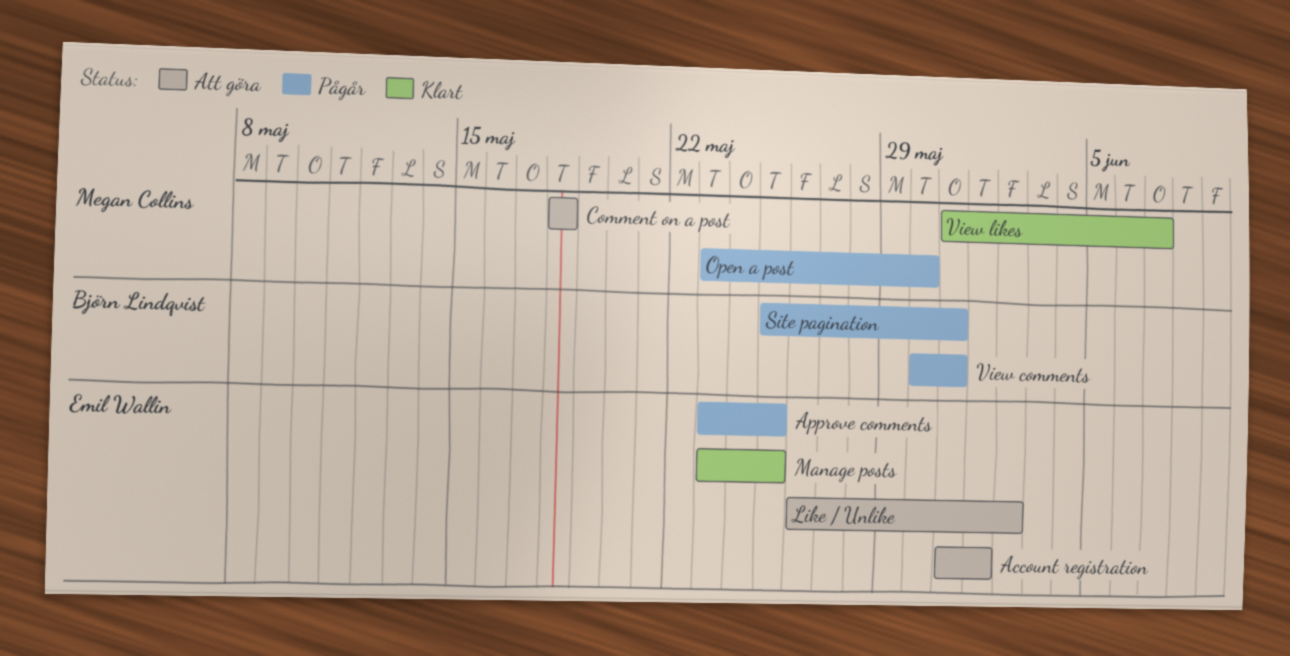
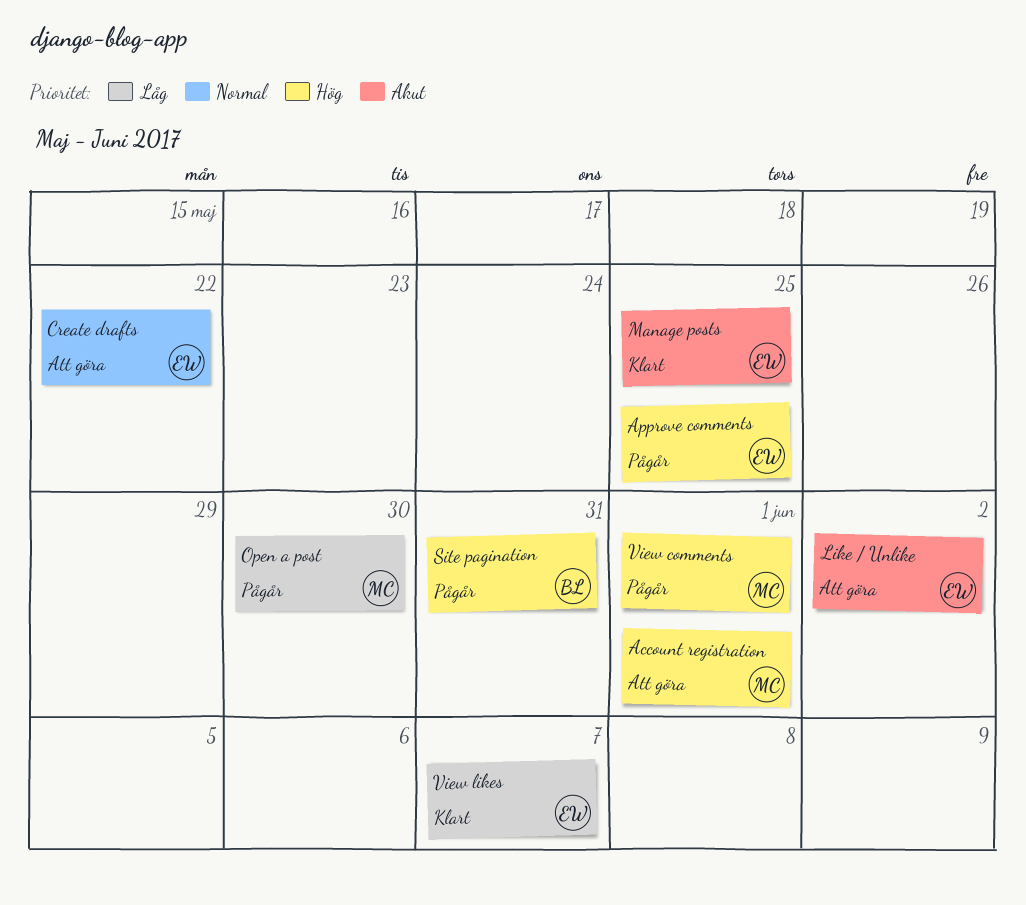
Account registration, owner: Emil Wallin -> Megan Collins
Comment on a post: present -> none
Create drafts: none -> present
View comments, owner: Björn Lindqvist -> Megan Collins
View comments, due: May 31 -> Jun 1
View likes, owner: Megan Collins -> Emil Wallin

